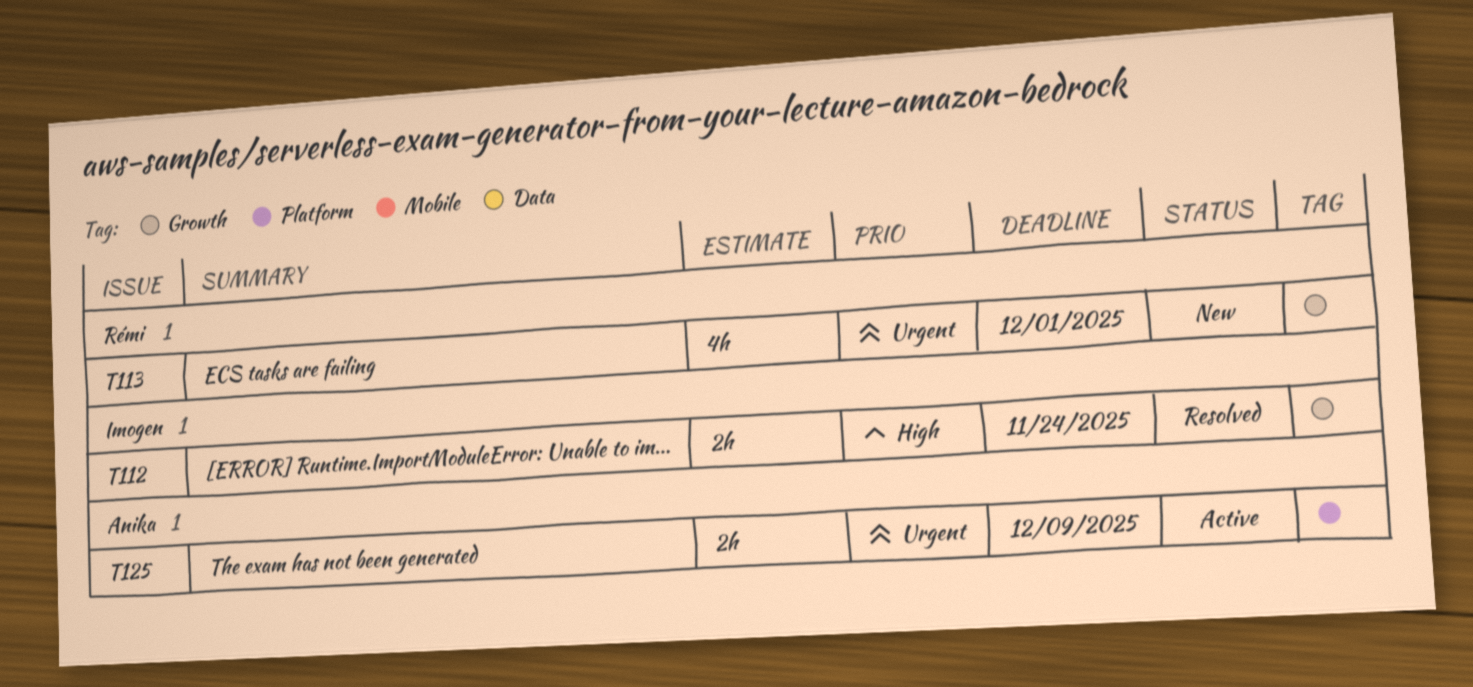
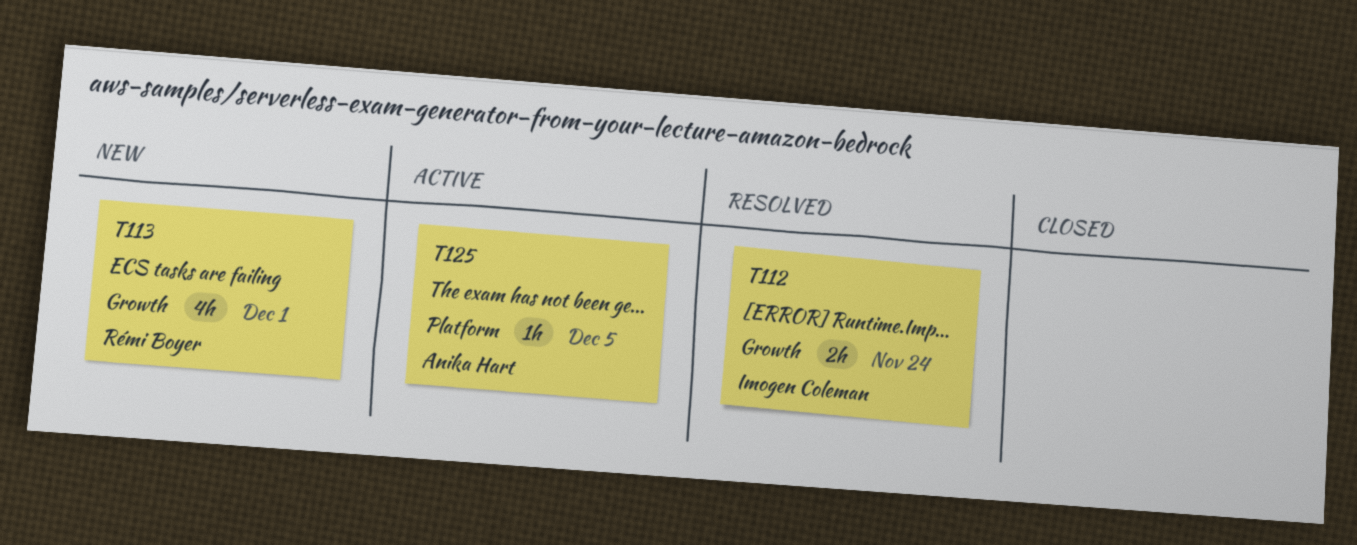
T125, estimate: 2h -> 1h
T125, due: Dec 9 -> Dec 5

